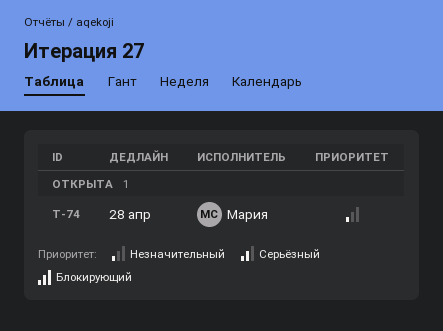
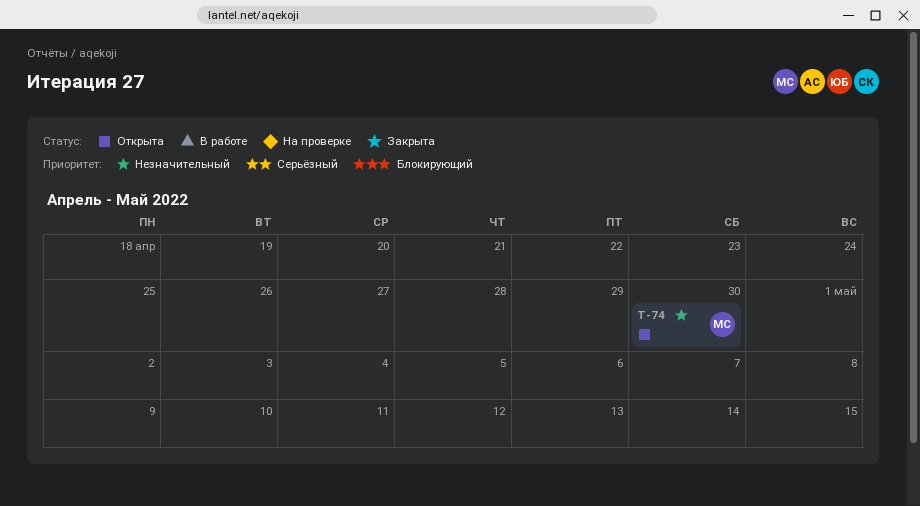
T-74, due: Apr 28 -> Apr 30

